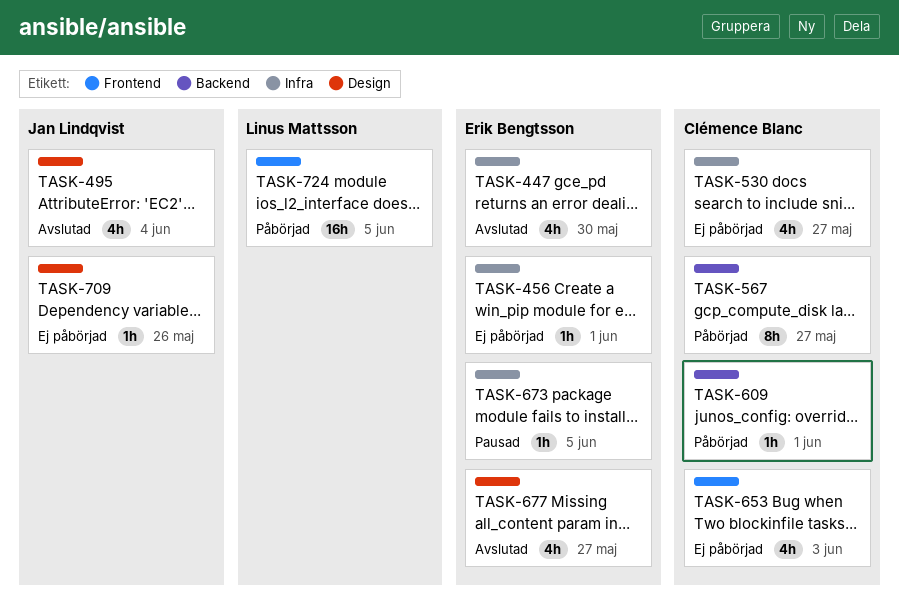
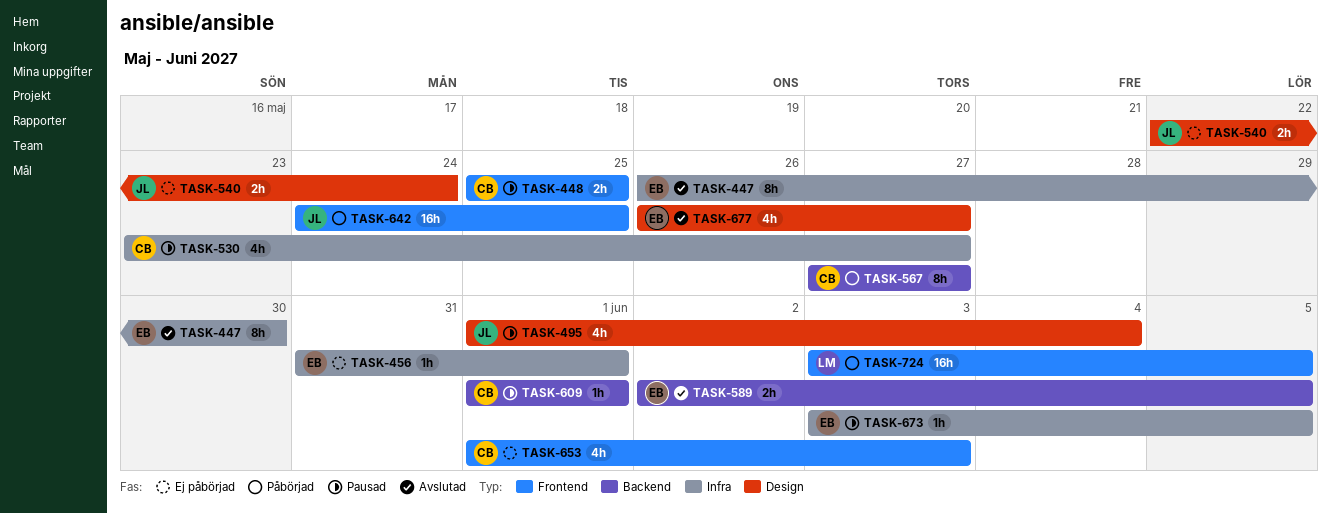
TASK-447, estimate: 4h -> 8h
TASK-448: none -> present
TASK-495, status: Avslutad -> Pausad
TASK-530, status: Ej påbörjad -> Pausad
TASK-540: none -> present
TASK-589: none -> present
TASK-609, status: Påbörjad -> Pausad
TASK-642: none -> present
TASK-709: present -> none

